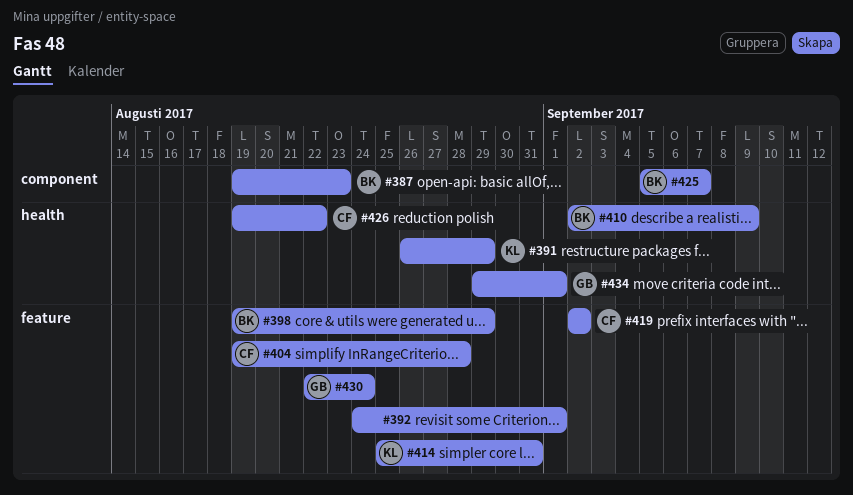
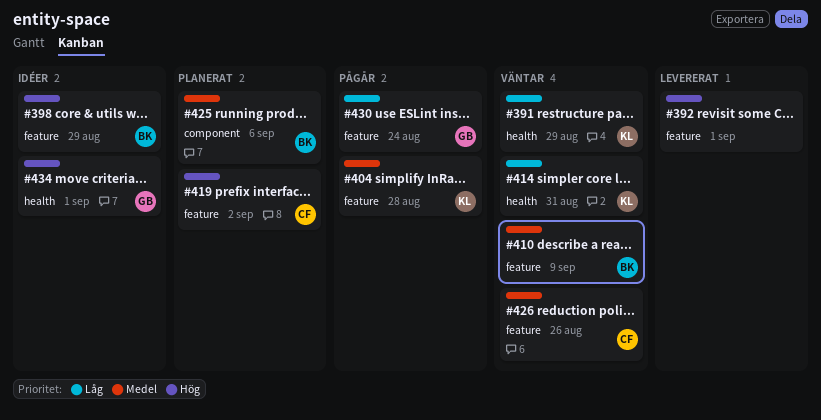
#387: present -> none
#404, owner: CF -> KL
#410, label: health -> feature
#414, label: feature -> health
#425, due: Sep 7 -> Sep 6
#426, label: health -> feature
#426, due: Aug 22 -> Aug 26

